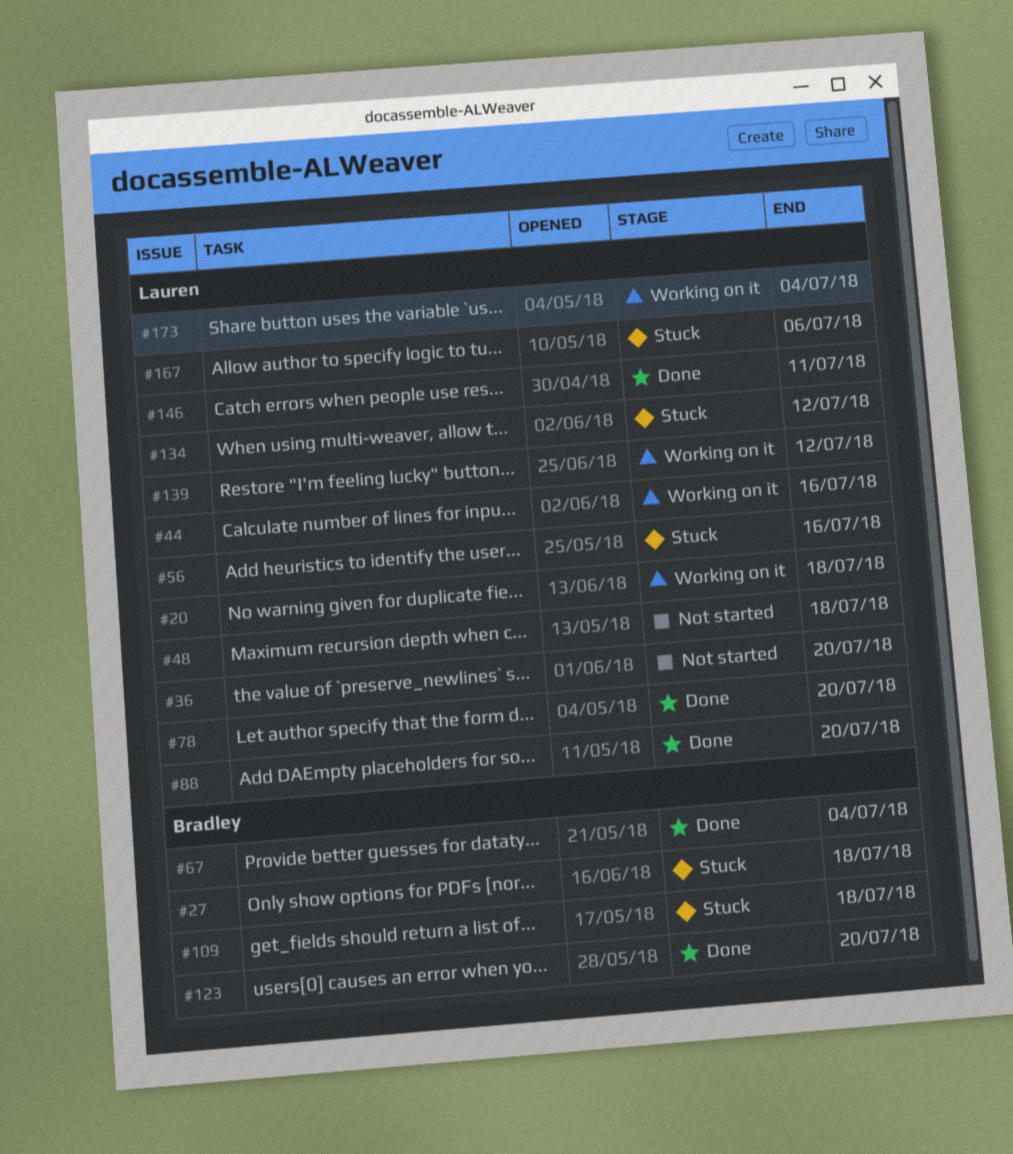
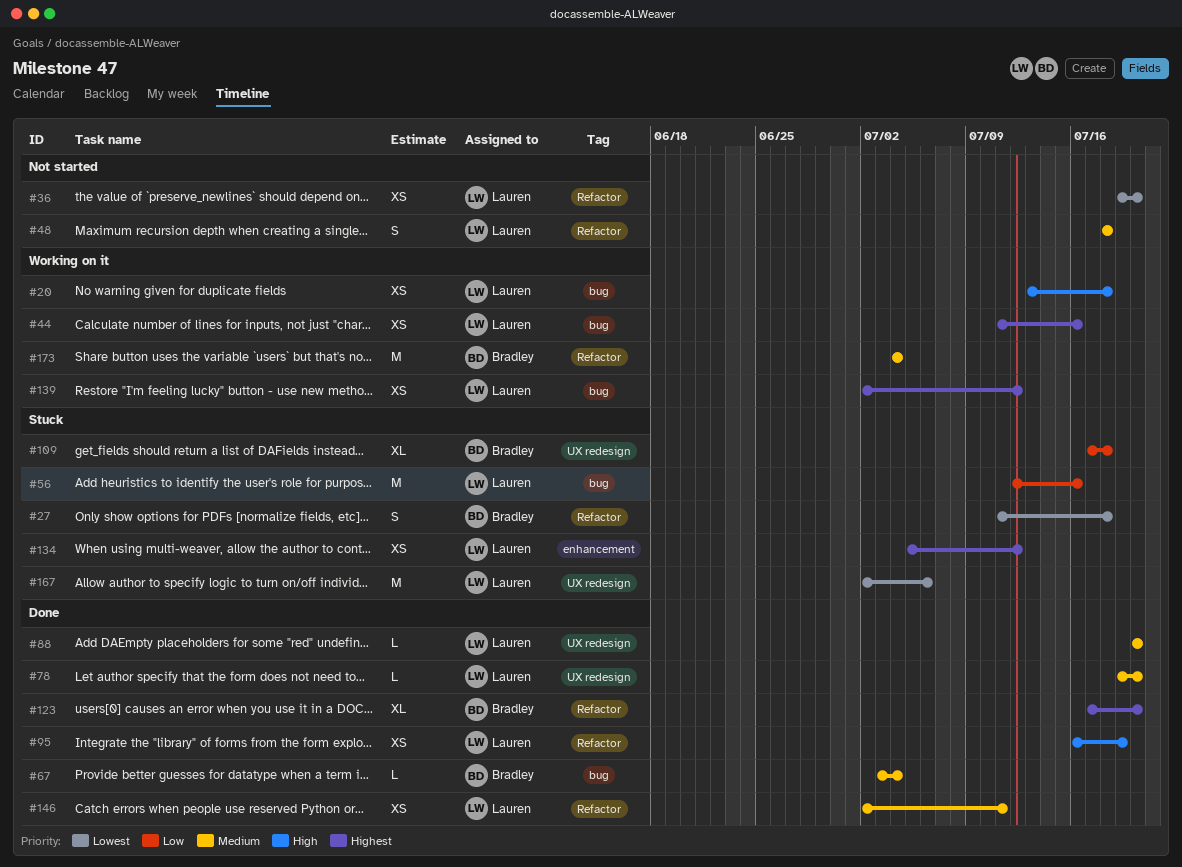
#95: none -> present
#173, owner: Lauren -> Bradley

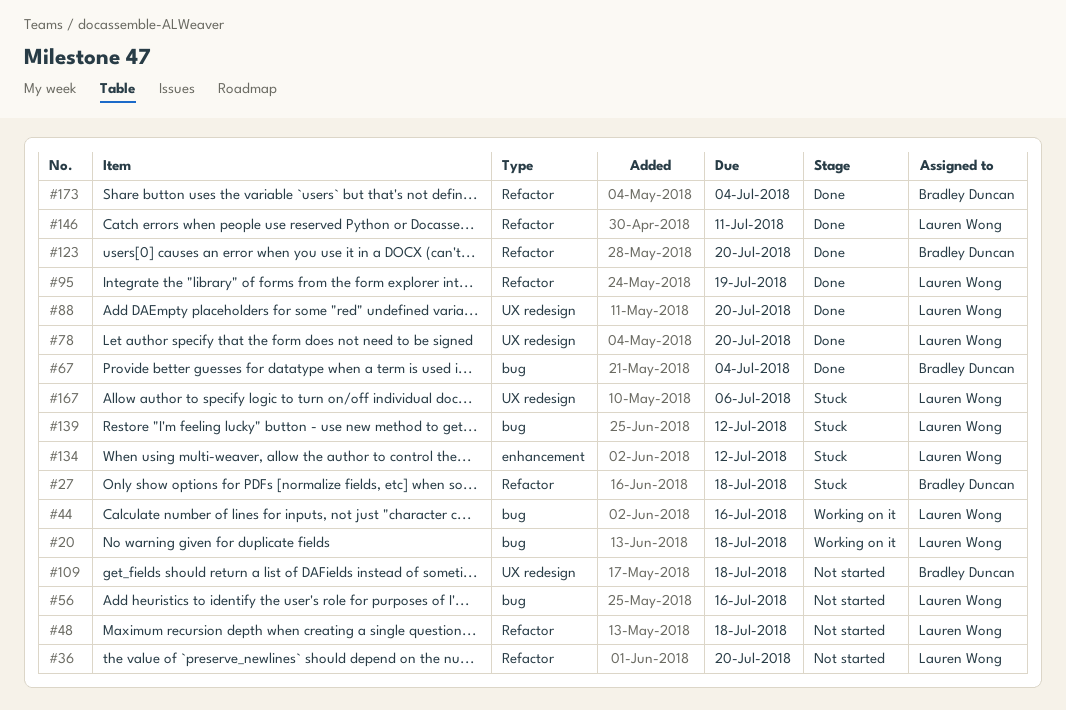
#56, status: Stuck -> Not started
#109, status: Stuck -> Not started
#139, status: Working on it -> Stuck
#173, status: Working on it -> Done

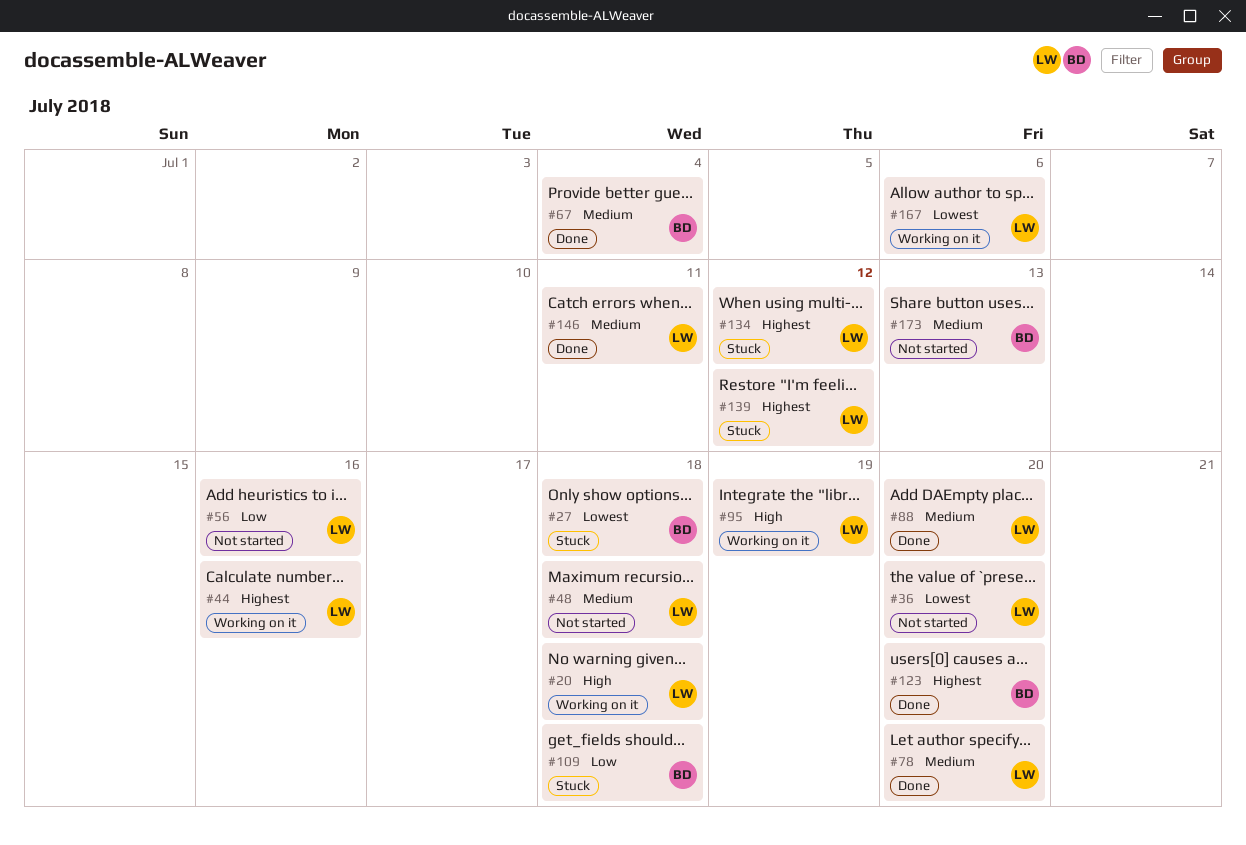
#95, status: Done -> Working on it
#109, status: Not started -> Stuck
#167, status: Stuck -> Working on it
#173, status: Done -> Not started
#173, due: Jul 4 -> Jul 13

